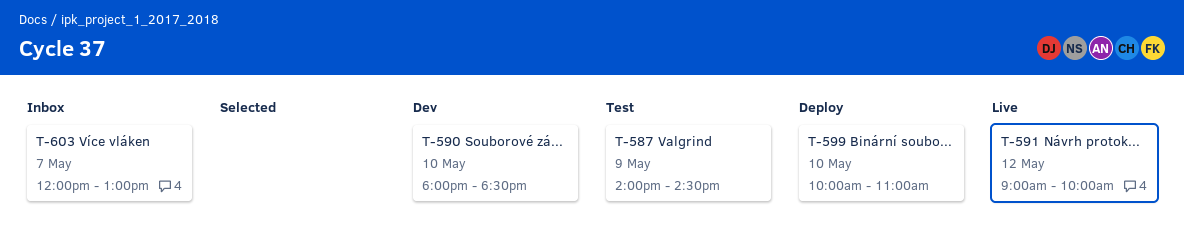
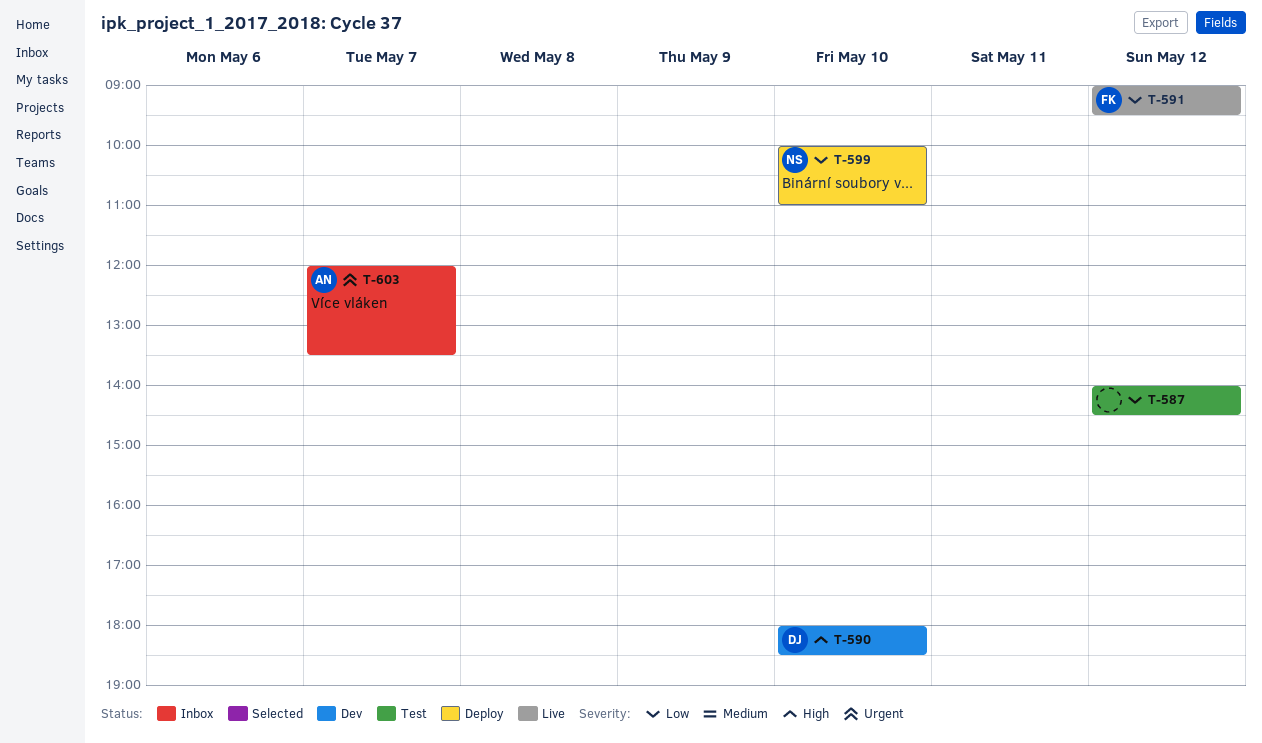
T-587, day: May 9 -> May 12
T-591, ends: 10:00 -> 09:30
T-603, ends: 13:00 -> 13:30

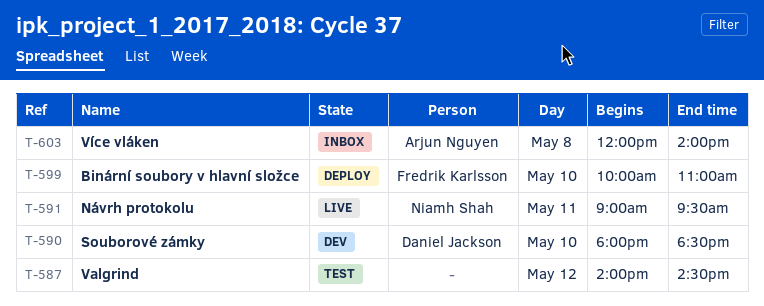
T-591, owner: Fredrik Karlsson -> Niamh Shah
T-591, day: May 12 -> May 11
T-599, owner: Niamh Shah -> Fredrik Karlsson
T-603, day: May 7 -> May 8
T-603, ends: 13:30 -> 14:00

